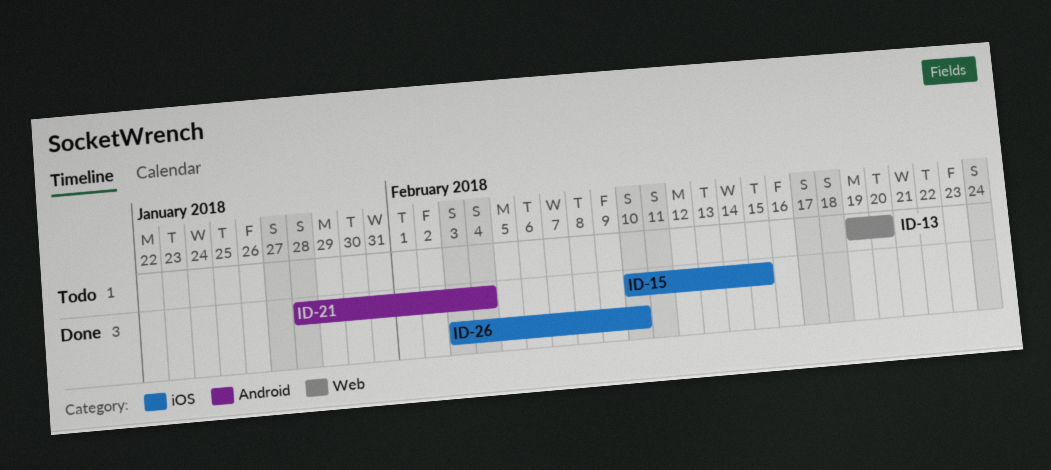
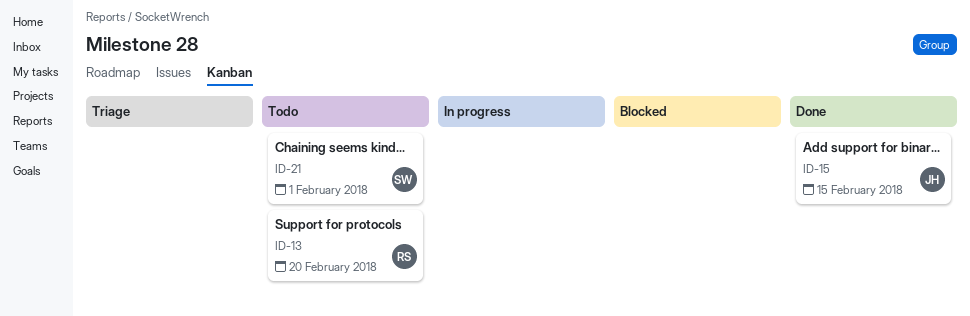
ID-21, status: Done -> Todo
ID-21, due: Feb 4 -> Feb 1
ID-26: present -> none

